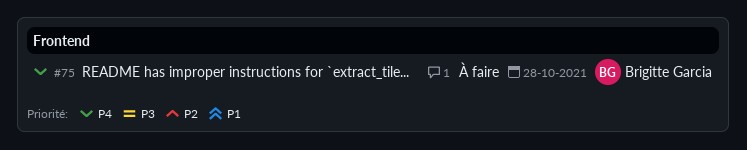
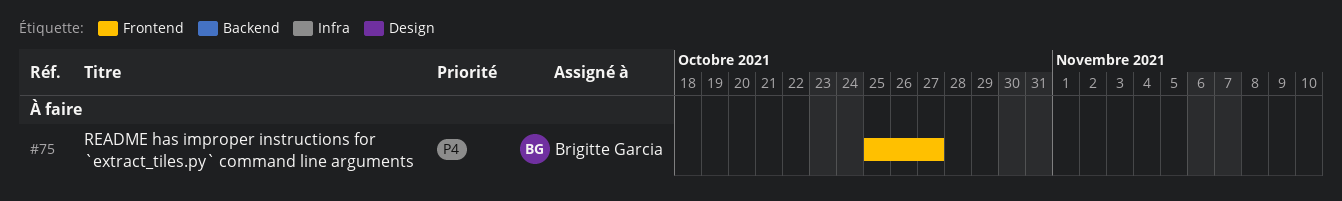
#75, due: Oct 28 -> Oct 27

